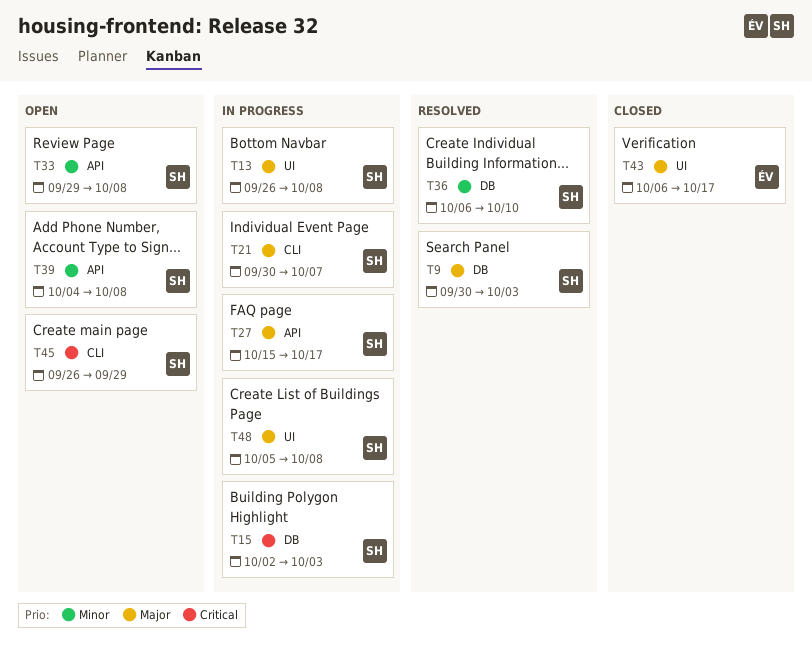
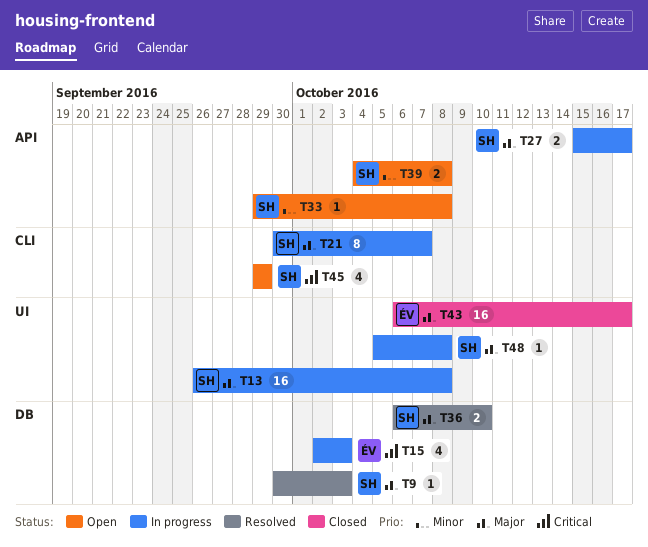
T15, owner: SH -> ÉV
T36, priority: Minor -> Major
T45, start: Sep 26 -> Sep 29

